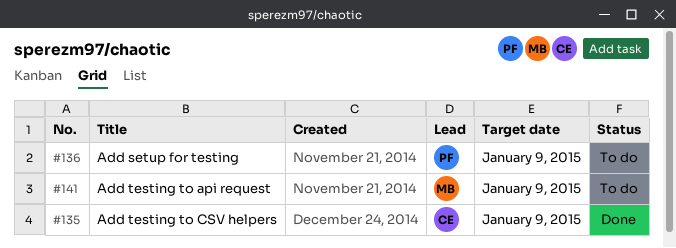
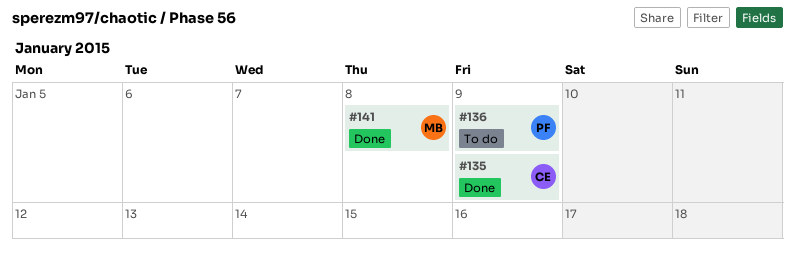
#141, status: To do -> Done
#141, due: Jan 9 -> Jan 8

